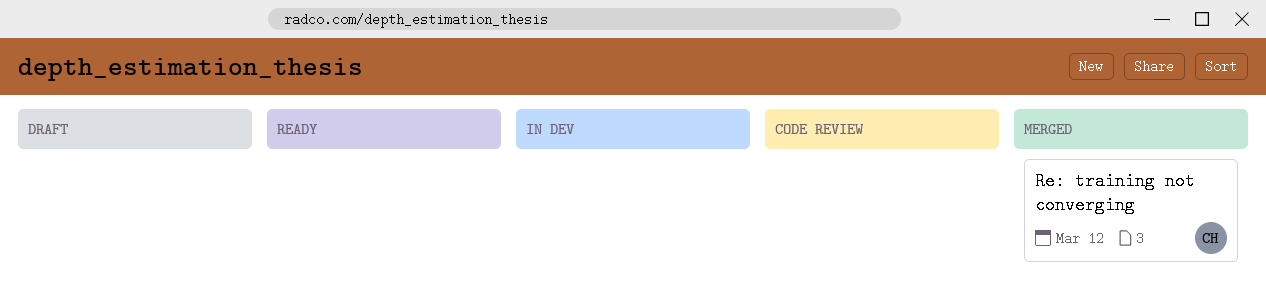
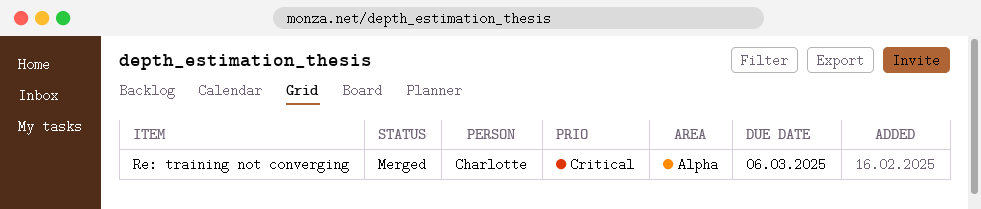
Re: training not converging, due: Mar 12 -> Mar 6

